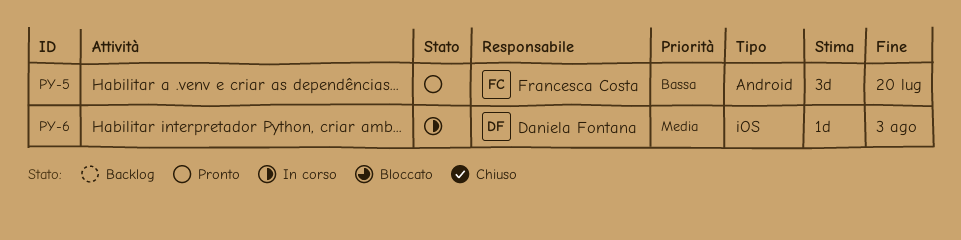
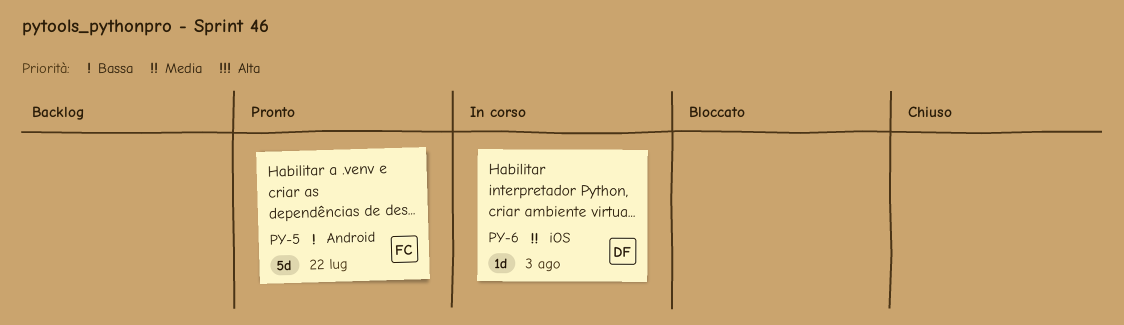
PY-5, estimate: 3d -> 5d
PY-5, due: Jul 20 -> Jul 22

